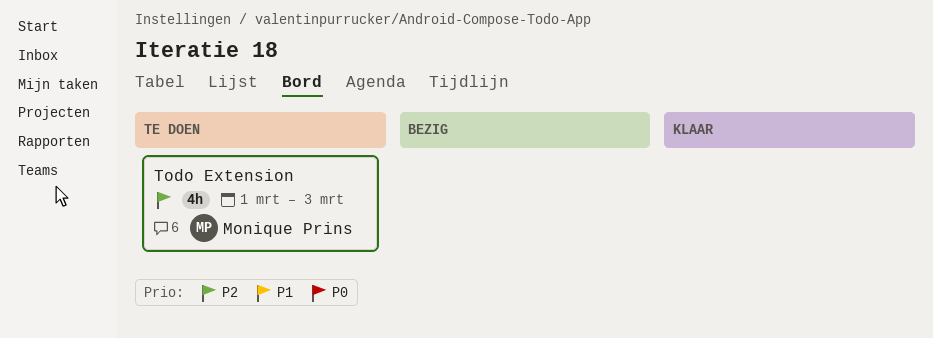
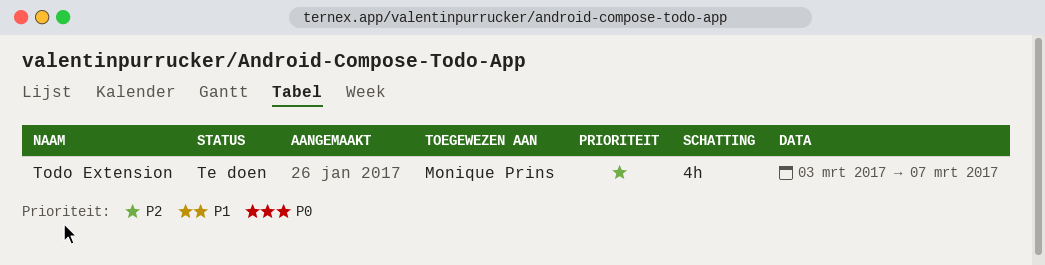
Todo Extension, start: Mar 1 -> Mar 3
Todo Extension, due: Mar 3 -> Mar 7

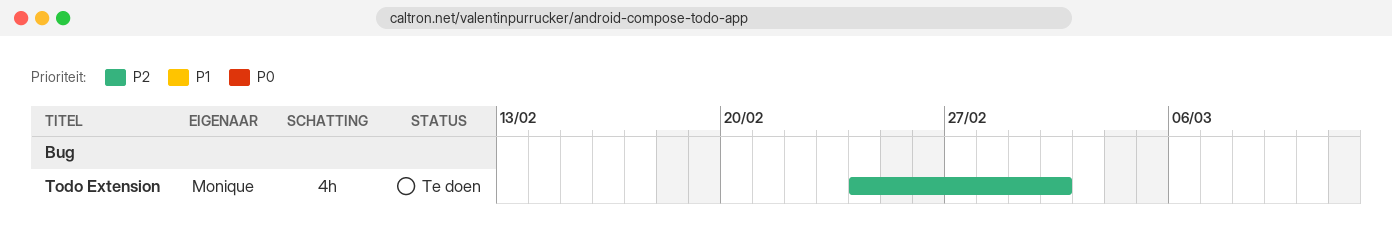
Todo Extension, start: Mar 3 -> Feb 24
Todo Extension, due: Mar 7 -> Mar 2

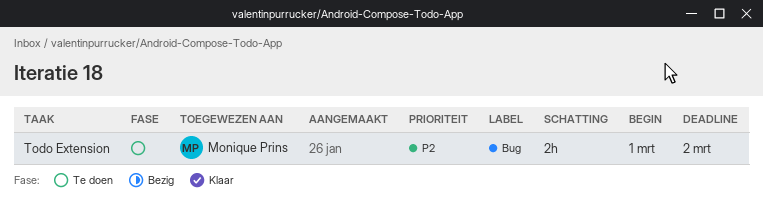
Todo Extension, estimate: 4h -> 2h
Todo Extension, start: Feb 24 -> Mar 1

